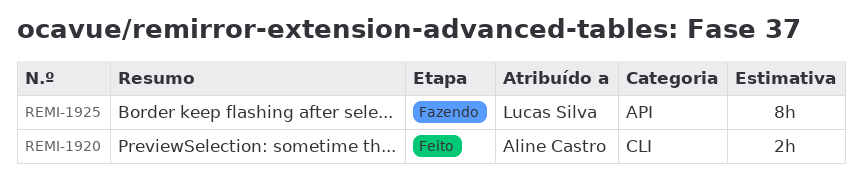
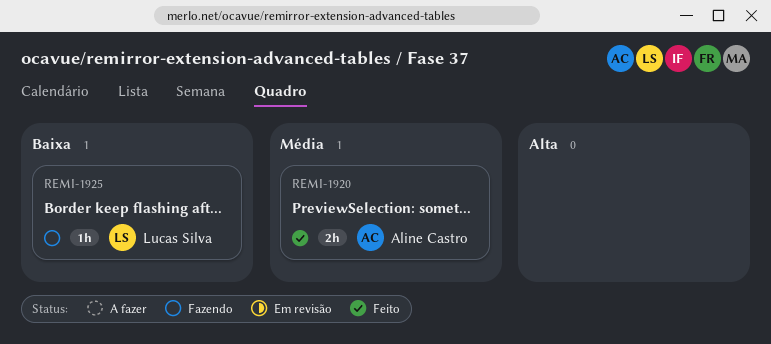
REMI-1925, estimate: 8h -> 1h

